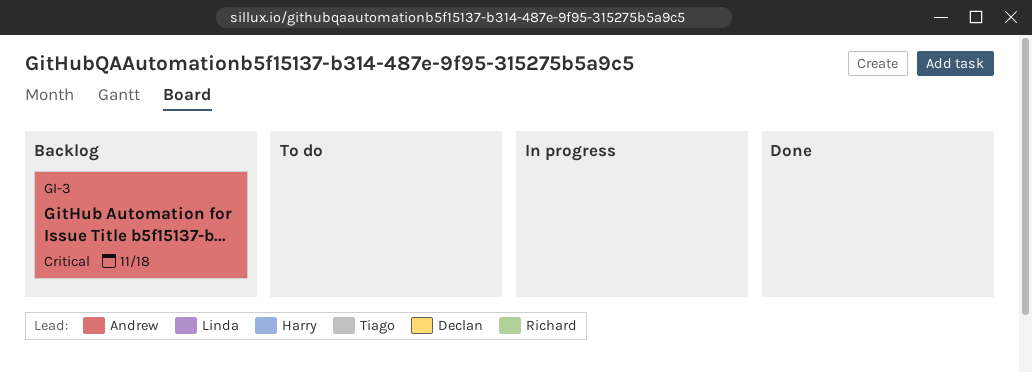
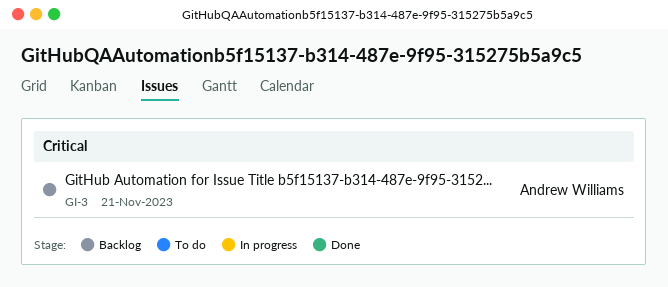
GI-3, due: Nov 18 -> Nov 21

